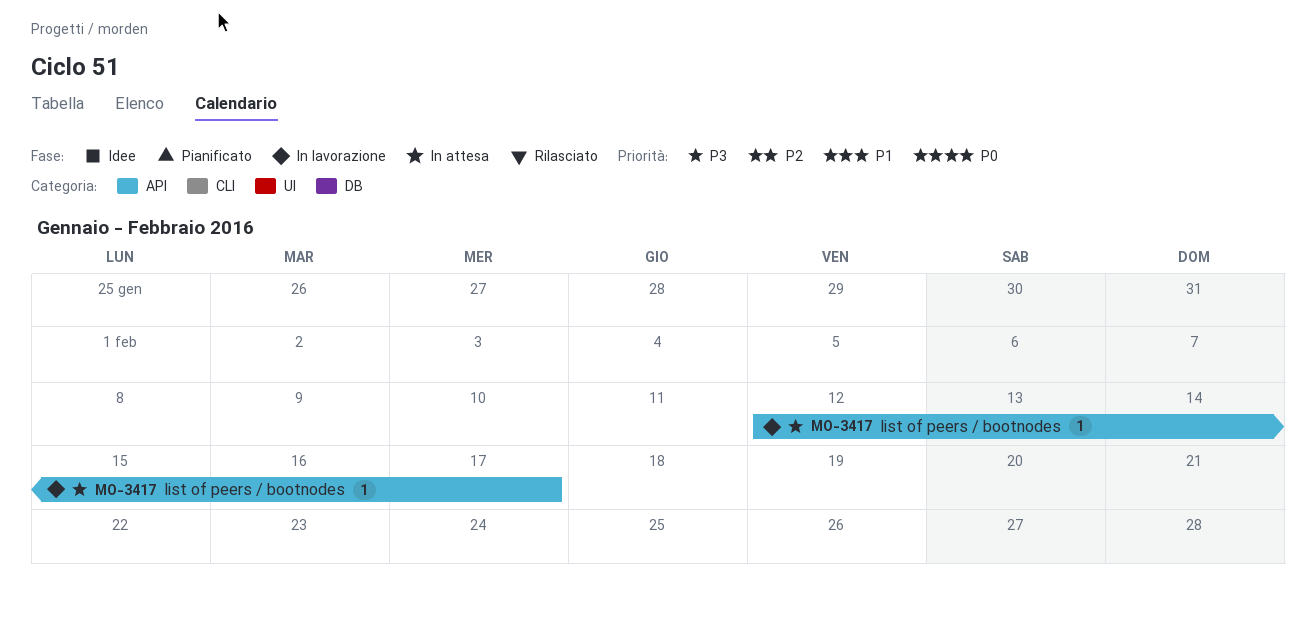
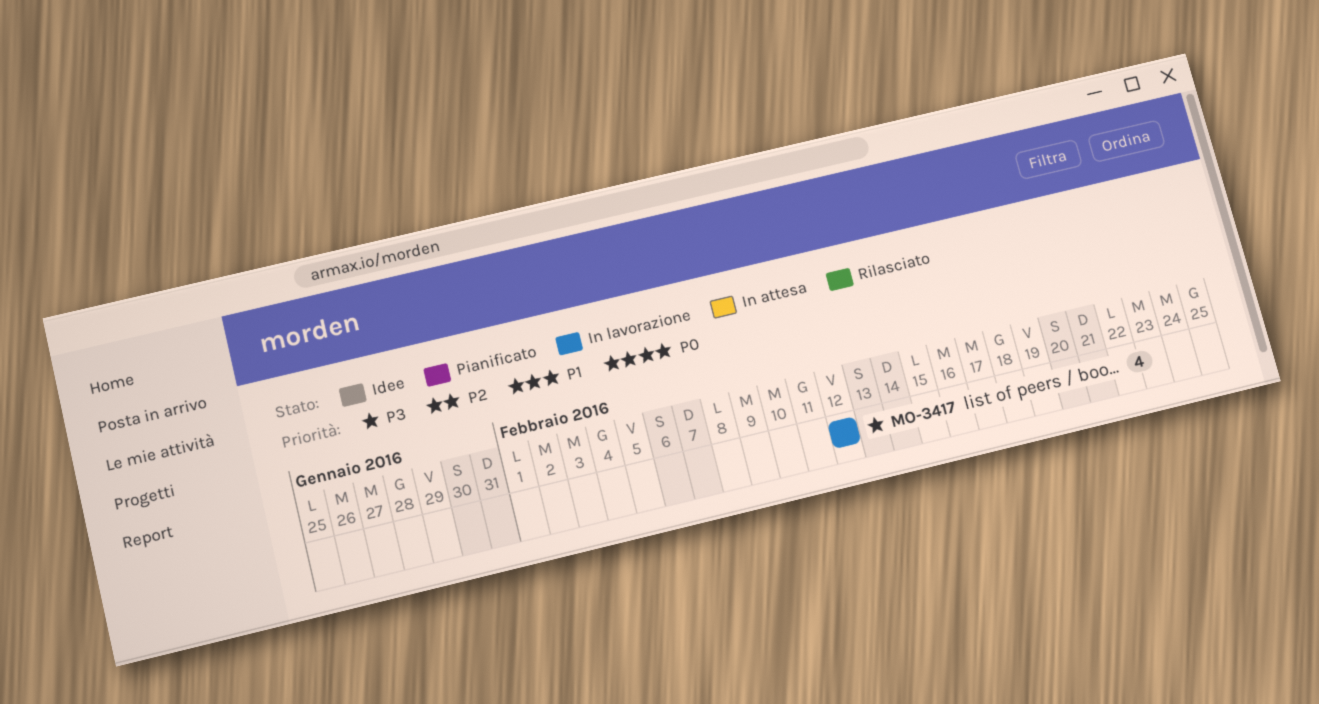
MO-3417, estimate: 1 -> 4
MO-3417, due: Feb 17 -> Feb 12

